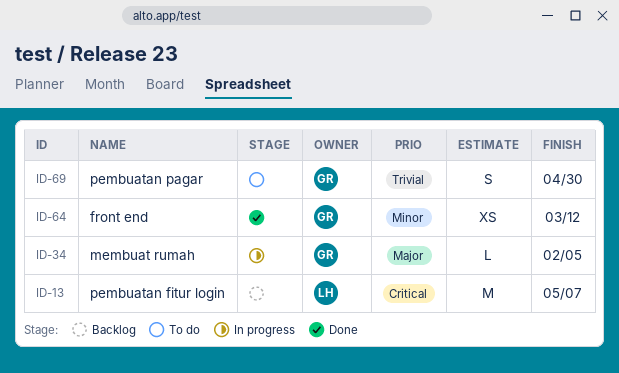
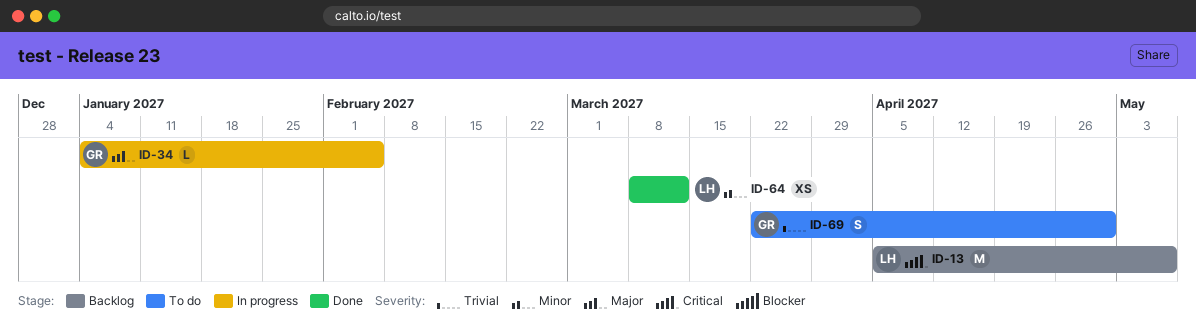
ID-64, owner: GR -> LH

